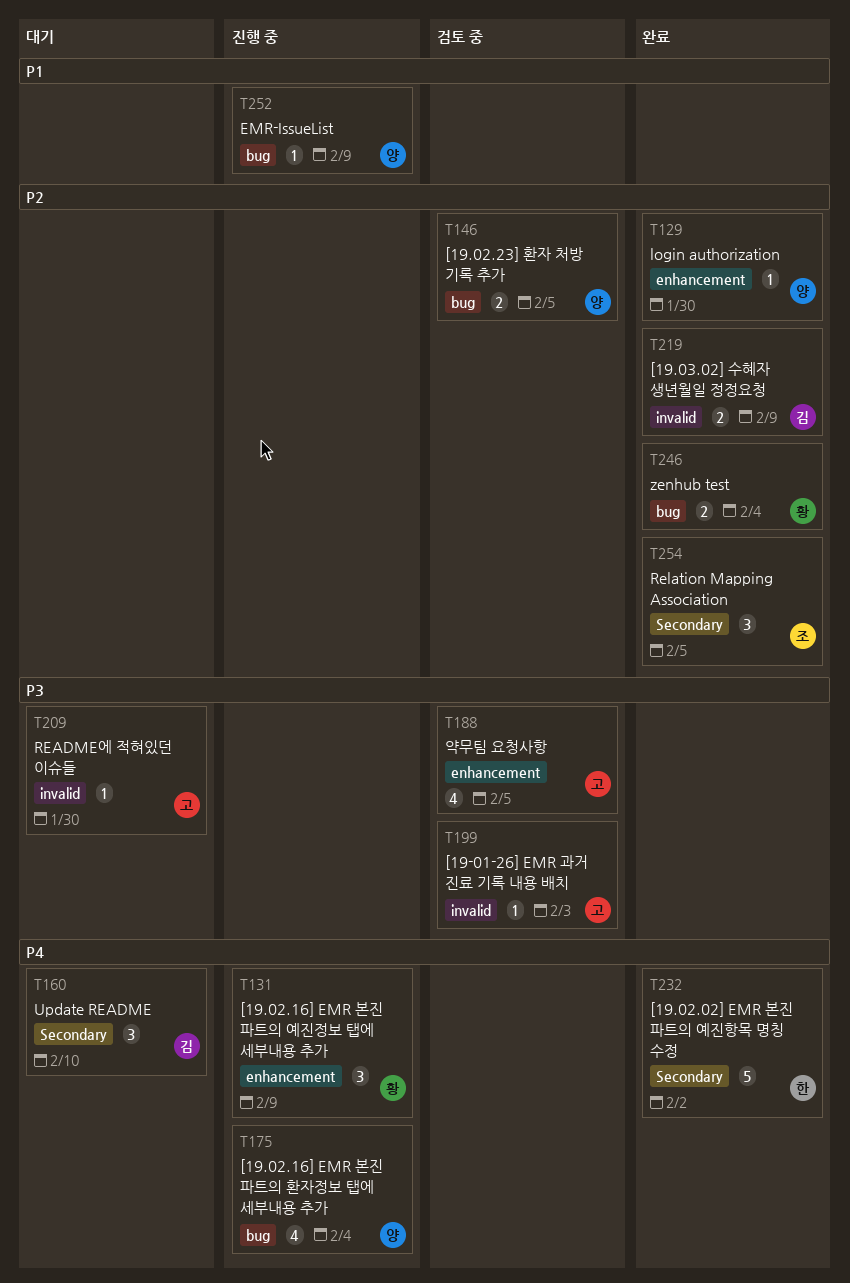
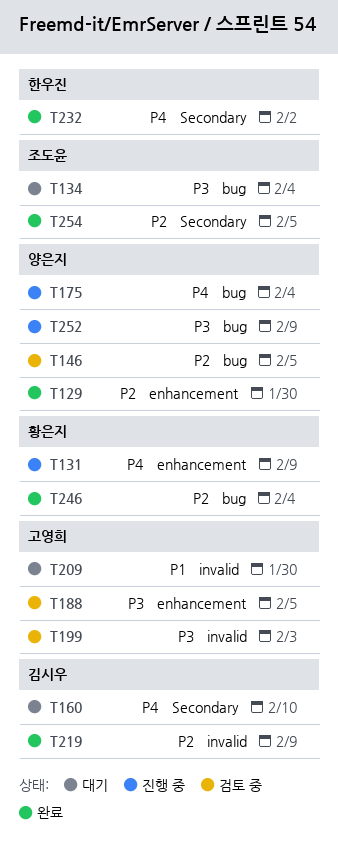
T134: none -> present
T209, priority: P3 -> P1
T252, priority: P1 -> P3

